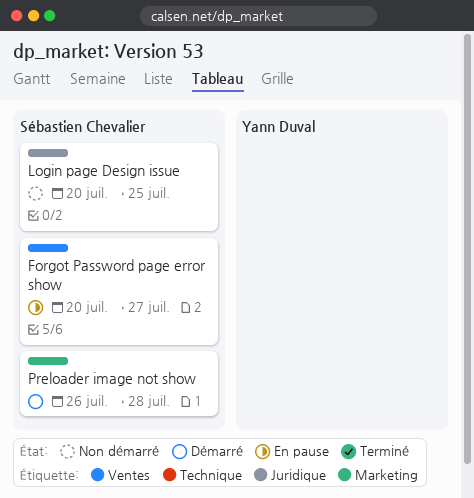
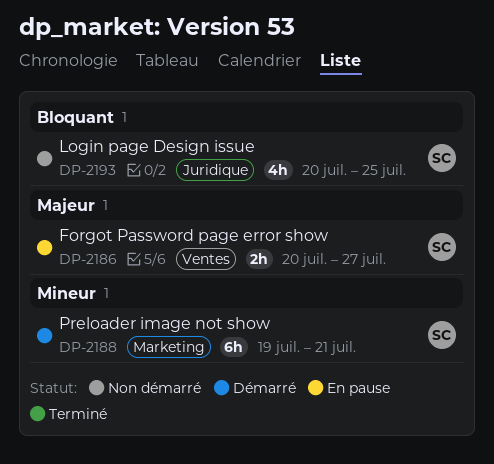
Preloader image not show, start: Jul 26 -> Jul 19
Preloader image not show, due: Jul 28 -> Jul 21

